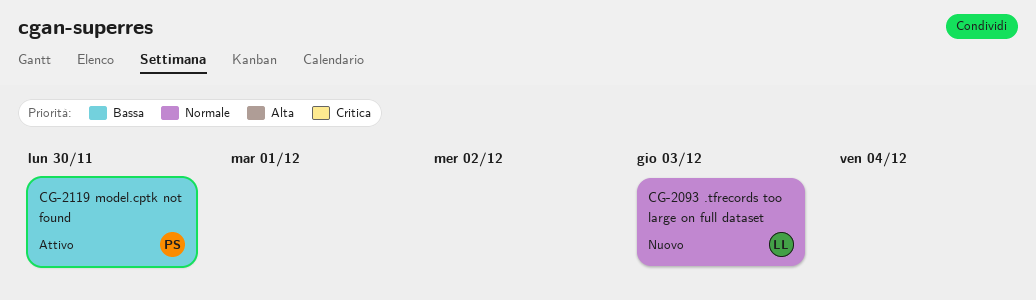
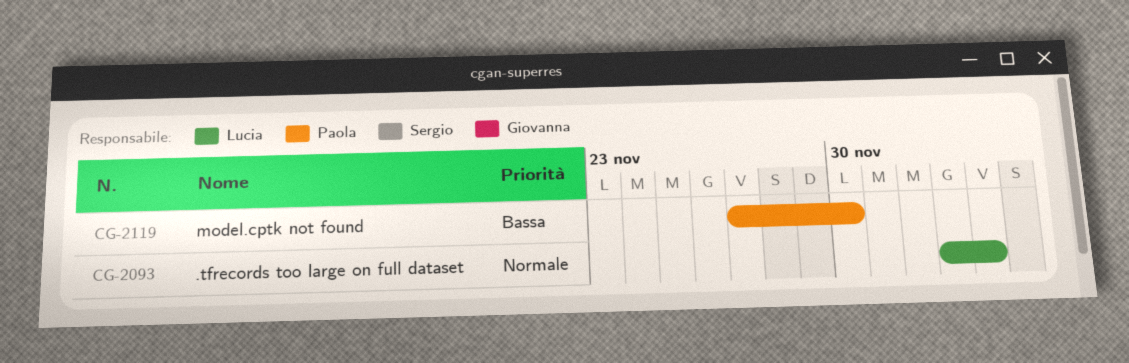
CG-2093, due: Dec 3 -> Dec 4

